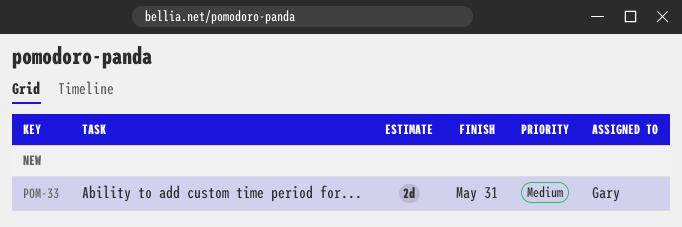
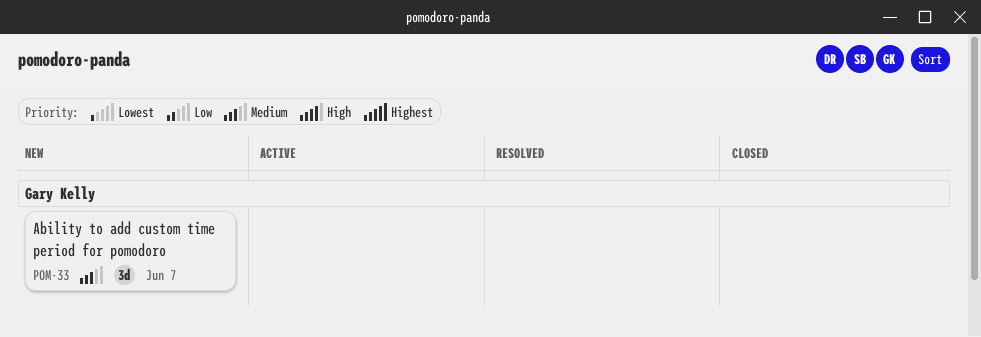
POM-33, estimate: 2d -> 3d
POM-33, due: May 31 -> Jun 7

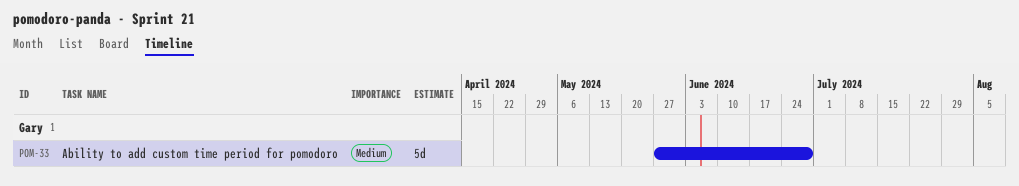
POM-33, estimate: 3d -> 5d
POM-33, due: Jun 7 -> Jun 28

